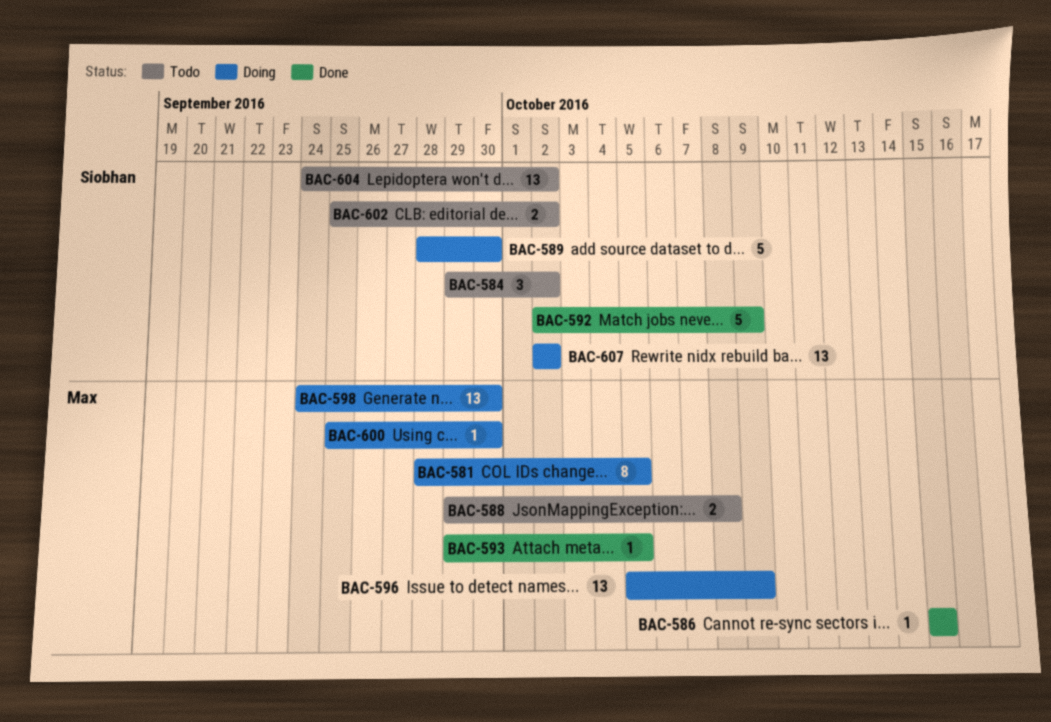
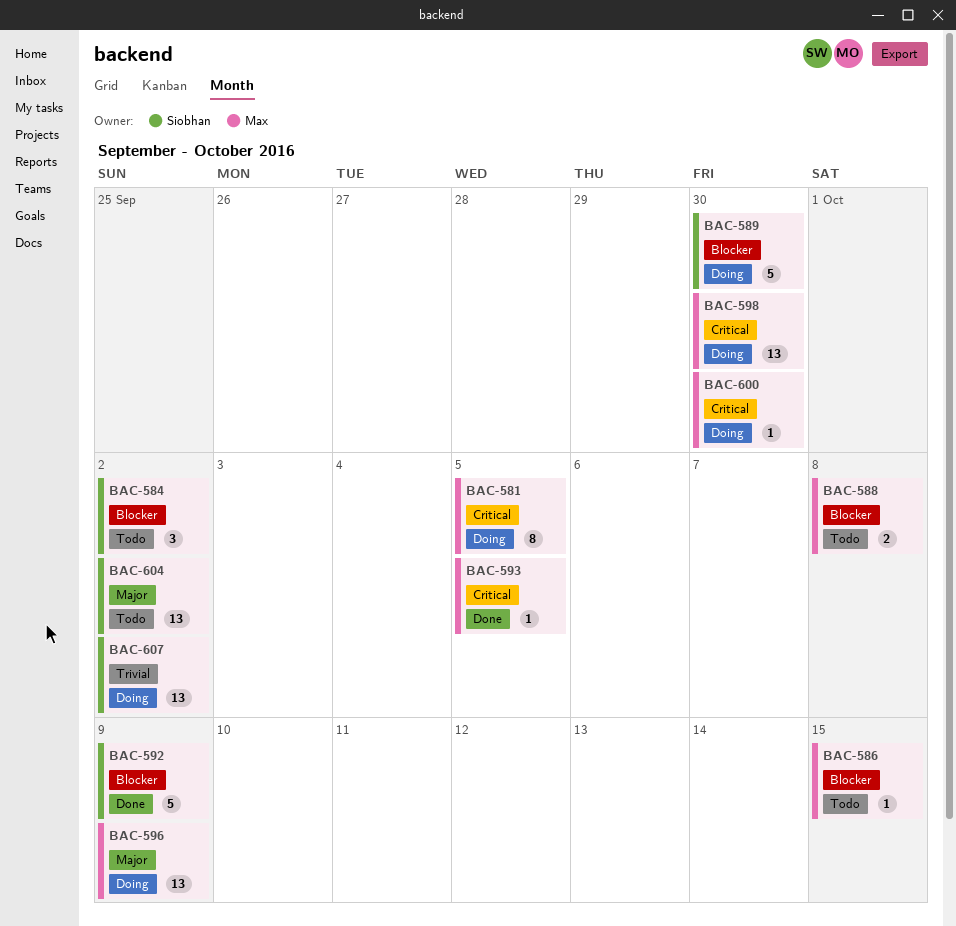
BAC-586, status: Done -> Todo
BAC-602: present -> none

